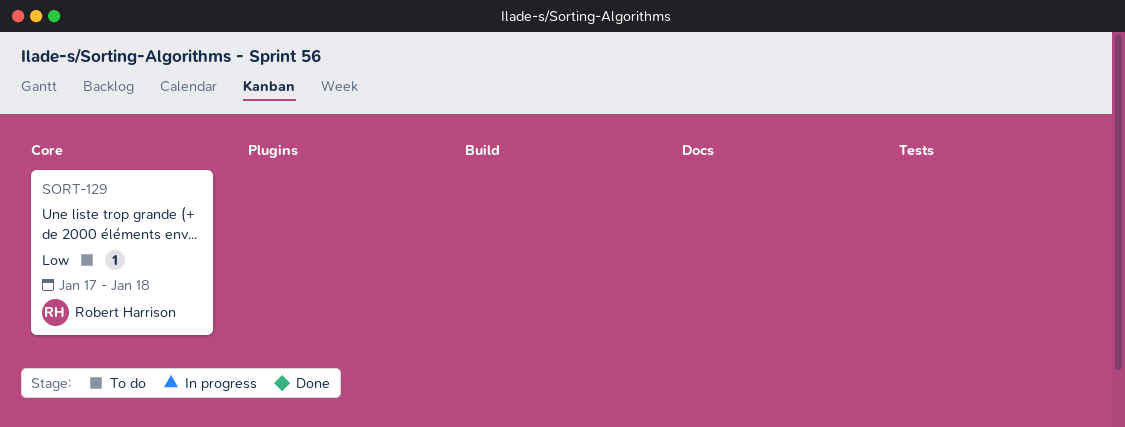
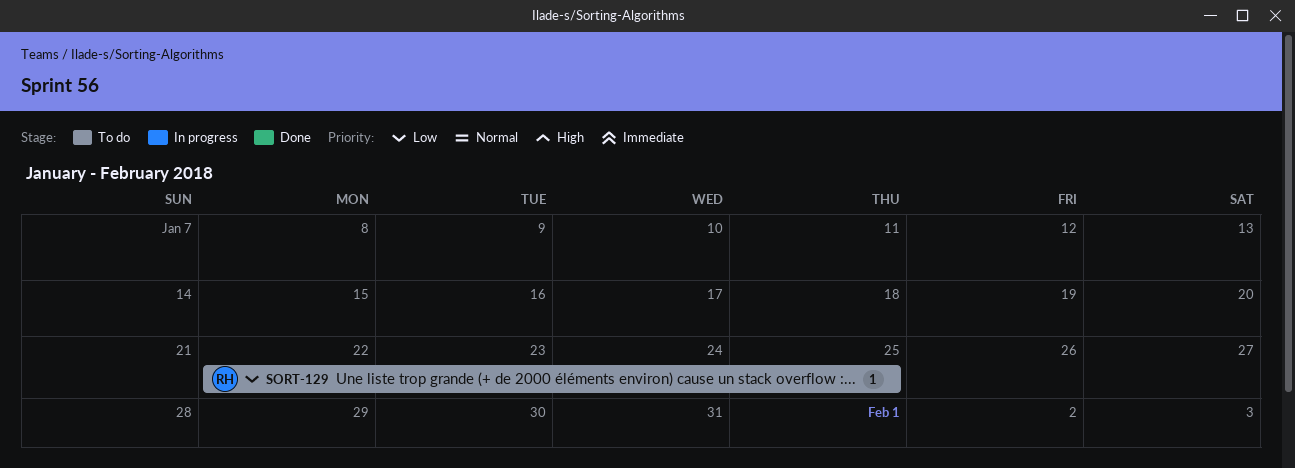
SORT-129, start: Jan 17 -> Jan 22
SORT-129, due: Jan 18 -> Jan 25

